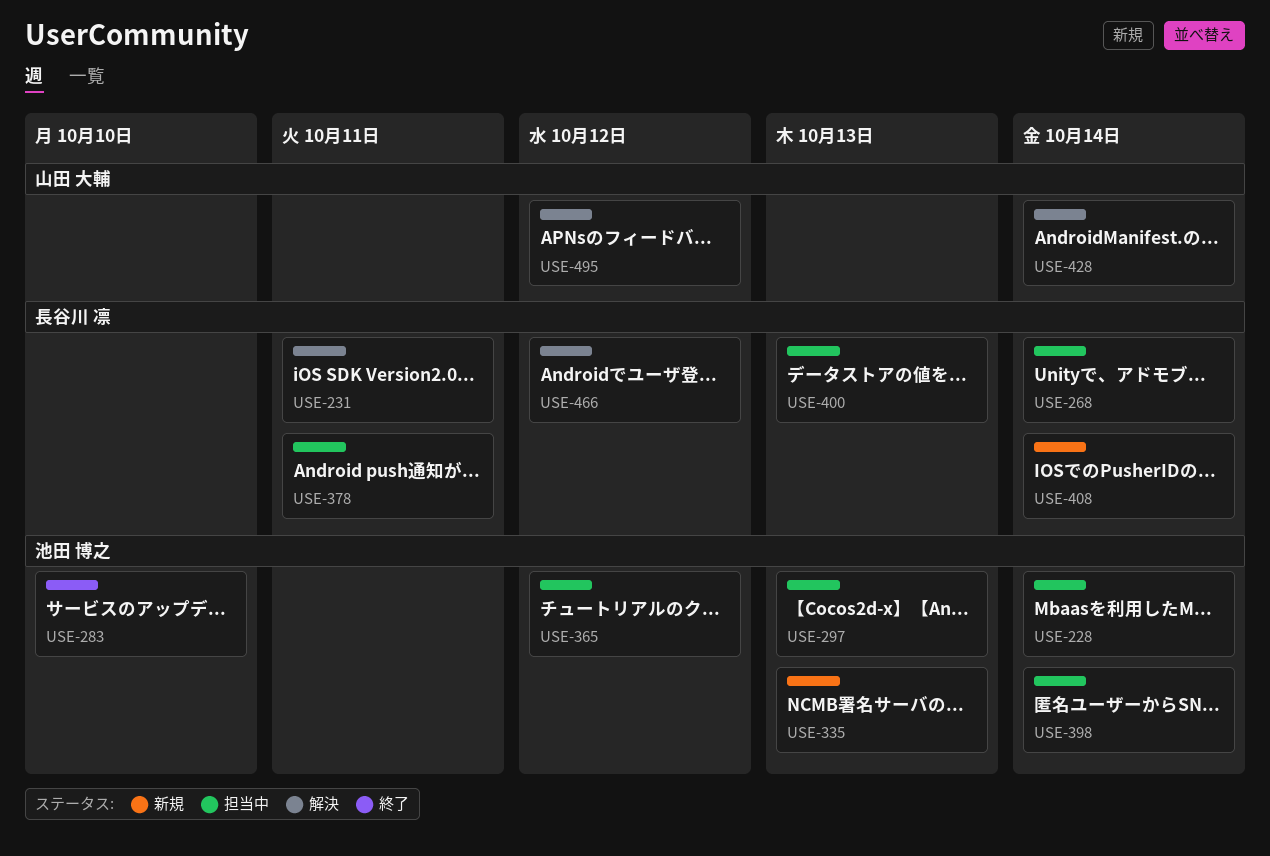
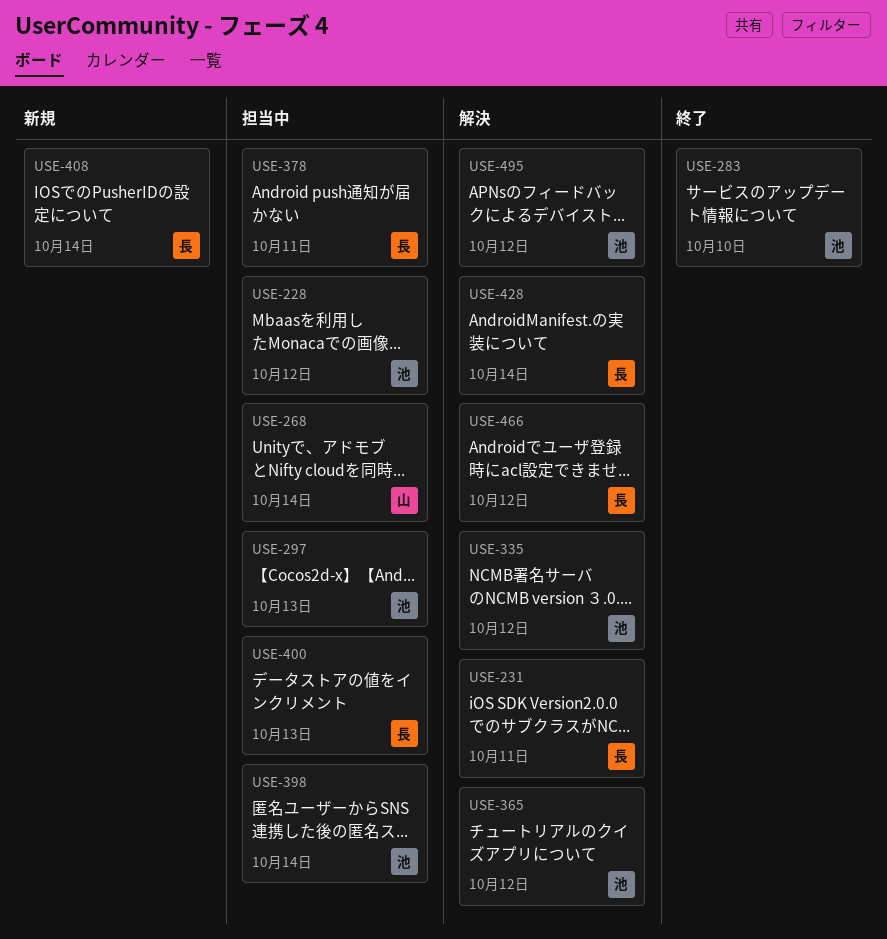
USE-228, due: Oct 14 -> Oct 12
USE-268, owner: 長谷川 凛 -> 山田 大輔
USE-335, status: 新規 -> 解決
USE-335, due: Oct 13 -> Oct 12
USE-365, status: 担当中 -> 解決
USE-428, owner: 山田 大輔 -> 長谷川 凛
USE-495, owner: 山田 大輔 -> 池田 博之

